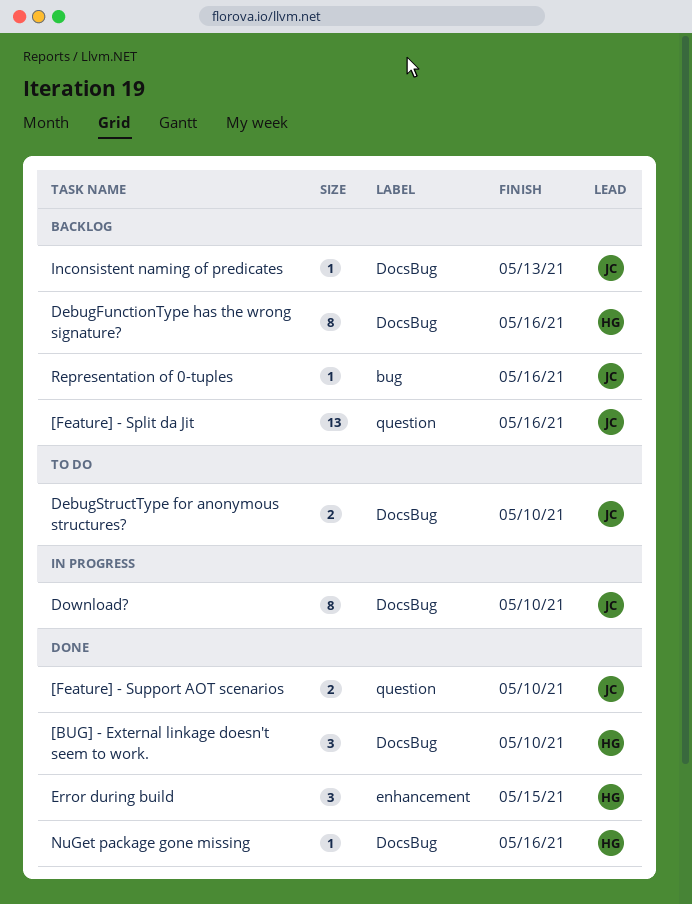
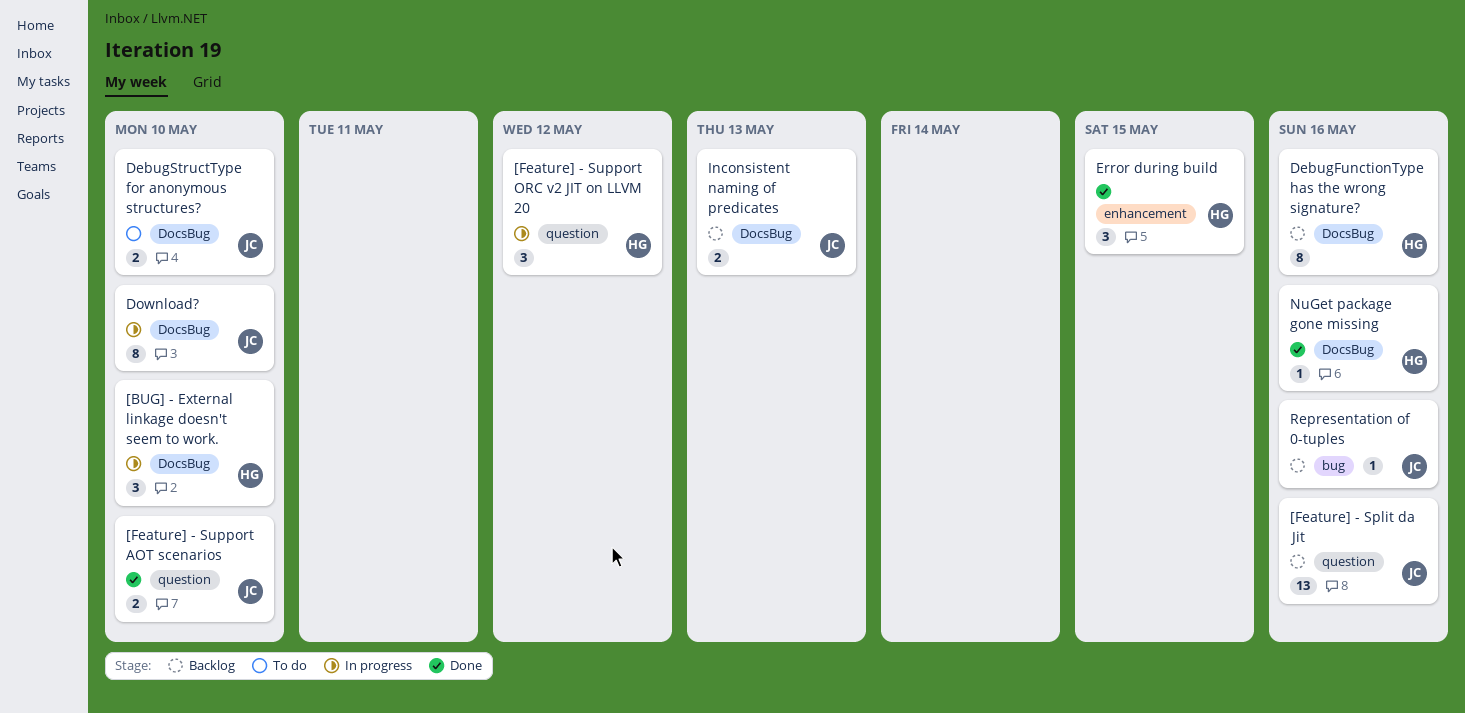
[BUG] - External linkage doesn't seem to work., status: Done -> In progress
[Feature] - Support ORC v2 JIT on LLVM 20: none -> present
Inconsistent naming of predicates, estimate: 1 -> 2

